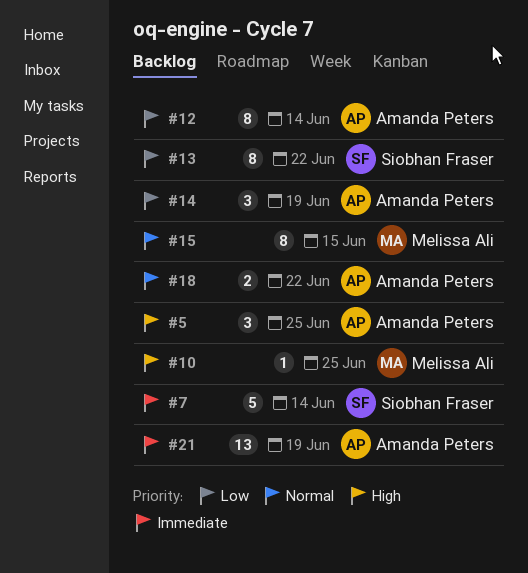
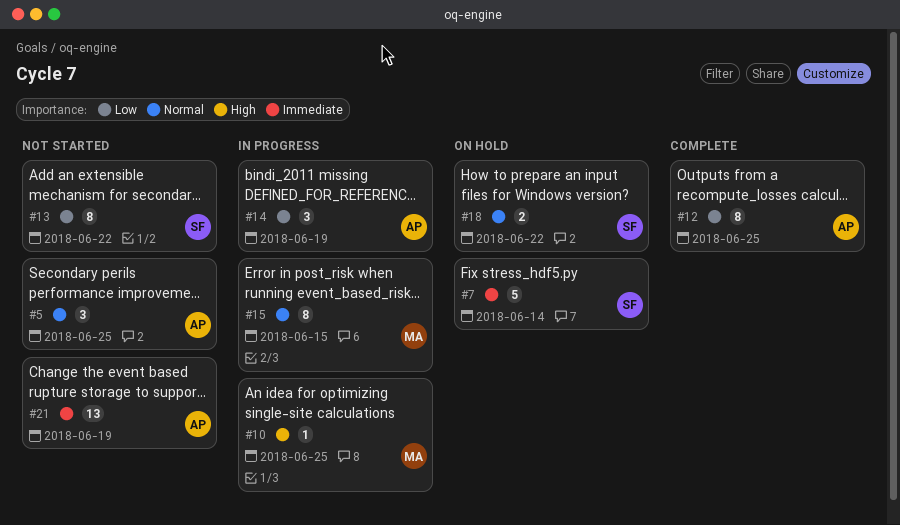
#5, priority: High -> Normal
#12, due: Jun 14 -> Jun 25
#18, owner: Amanda Peters -> Siobhan Fraser

